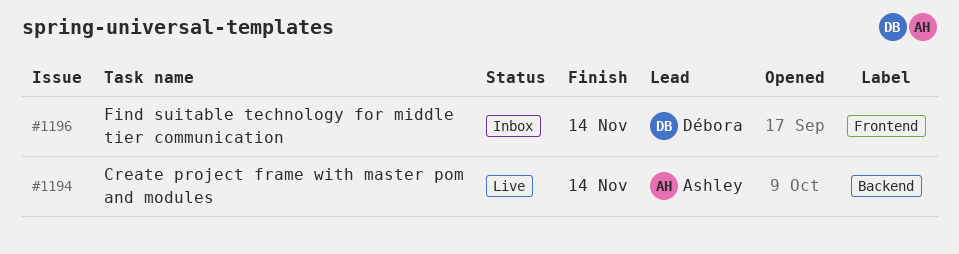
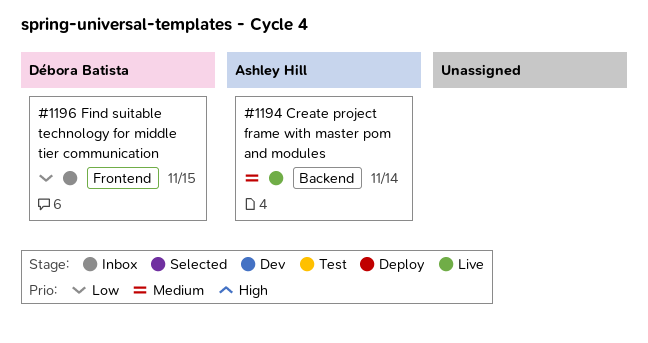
#1196, due: Nov 14 -> Nov 15

